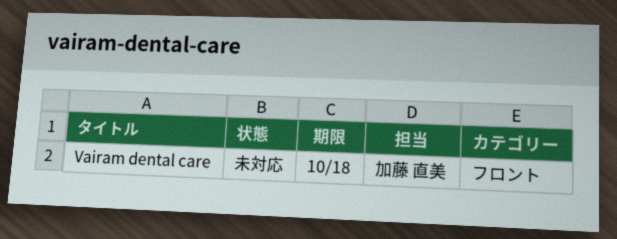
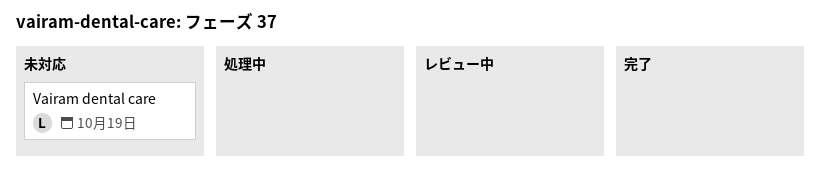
Vairam dental care, due: Oct 18 -> Oct 19

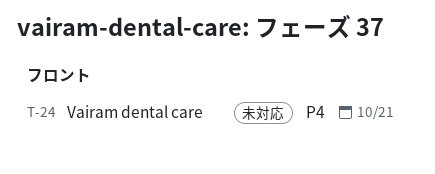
Vairam dental care, due: Oct 19 -> Oct 21

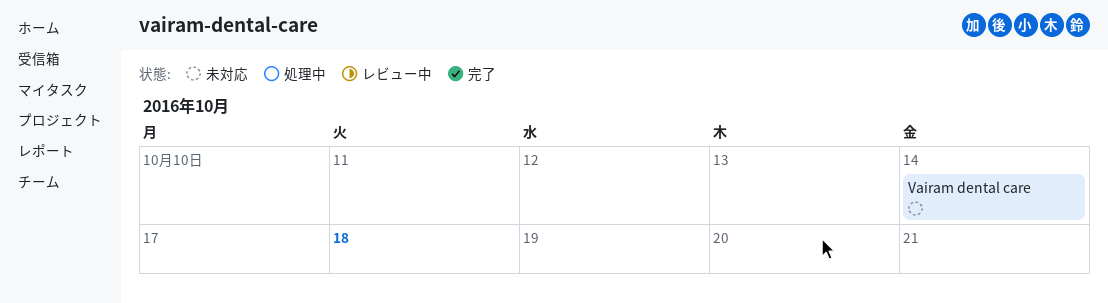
Vairam dental care, due: Oct 21 -> Oct 14

